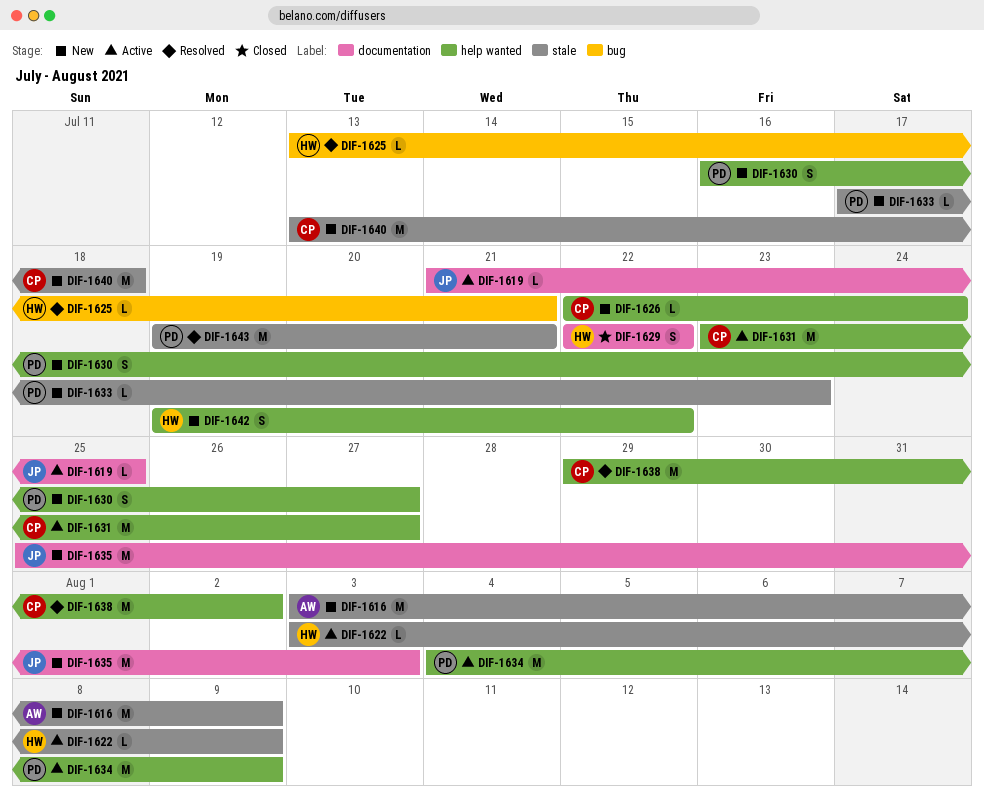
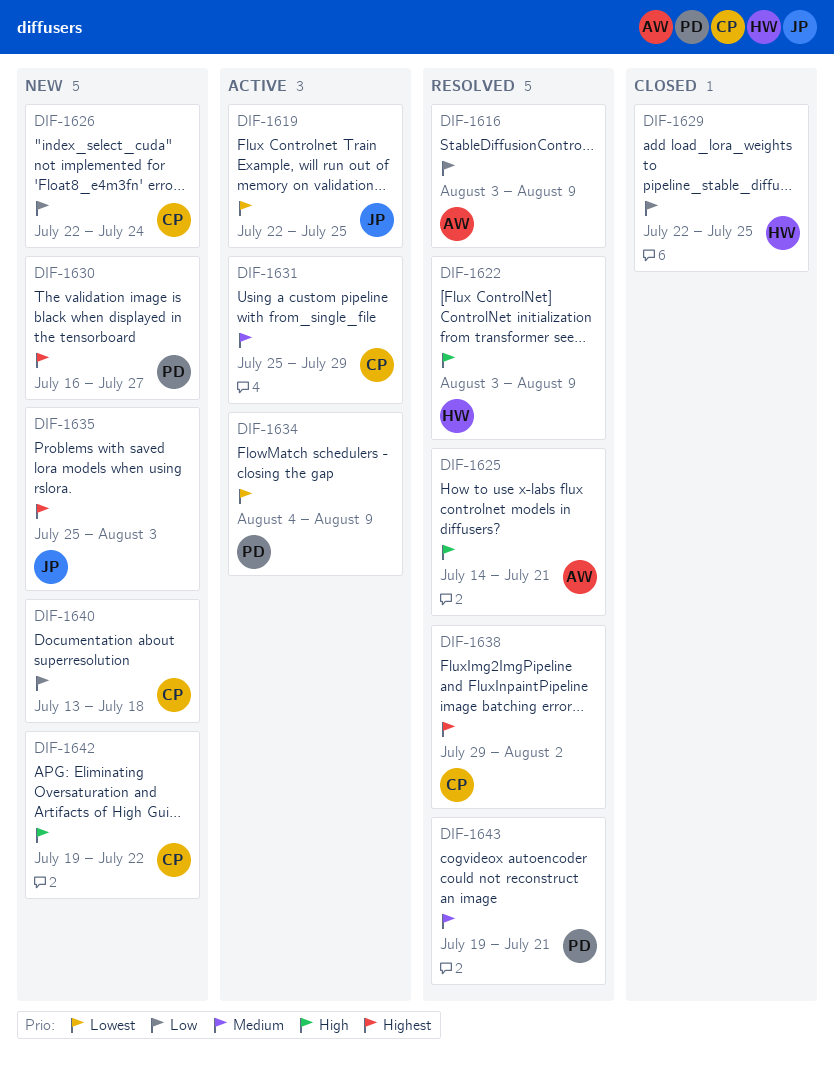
DIF-1616, status: New -> Resolved
DIF-1619, start: Jul 21 -> Jul 22
DIF-1622, status: Active -> Resolved
DIF-1625, owner: HW -> AW
DIF-1625, start: Jul 13 -> Jul 14
DIF-1629, due: Jul 22 -> Jul 25
DIF-1631, start: Jul 23 -> Jul 25
DIF-1631, due: Jul 27 -> Jul 29
DIF-1633: present -> none
DIF-1642, owner: HW -> CP

